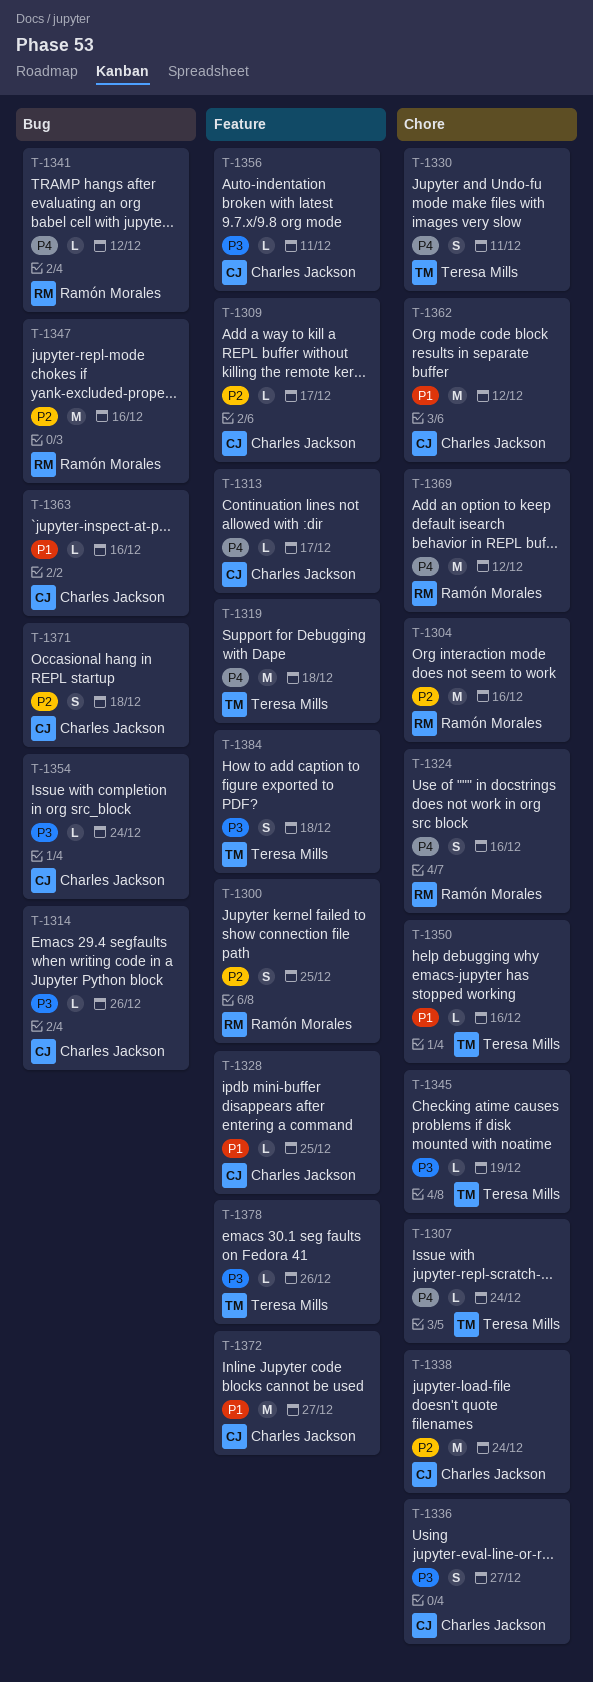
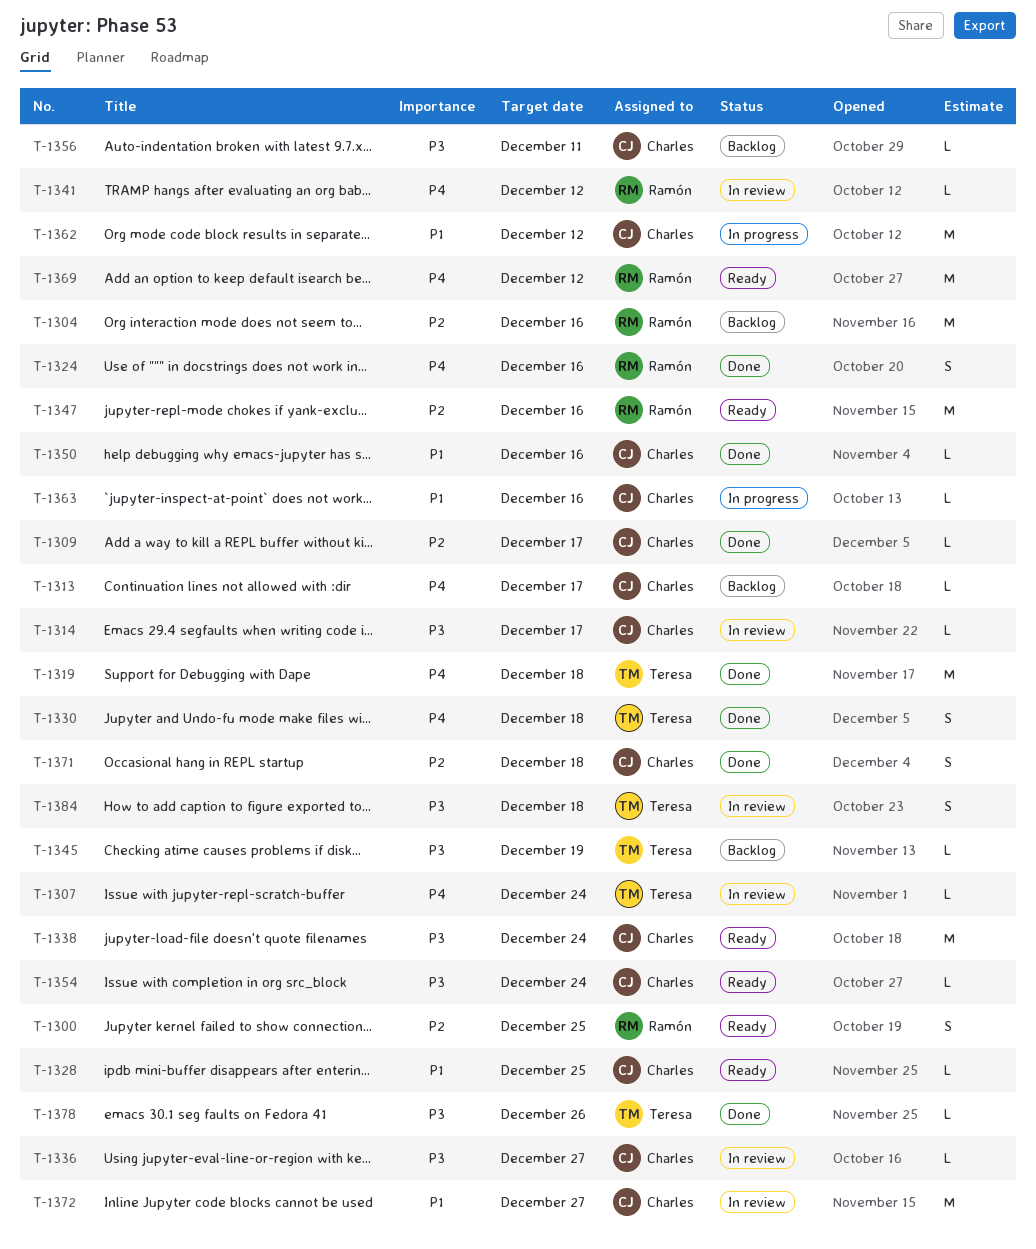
T-1314, due: Dec 26 -> Dec 17
T-1330, due: Dec 11 -> Dec 18
T-1336, estimate: S -> L
T-1338, priority: P2 -> P3
T-1350, owner: Teresa Mills -> Charles Jackson

